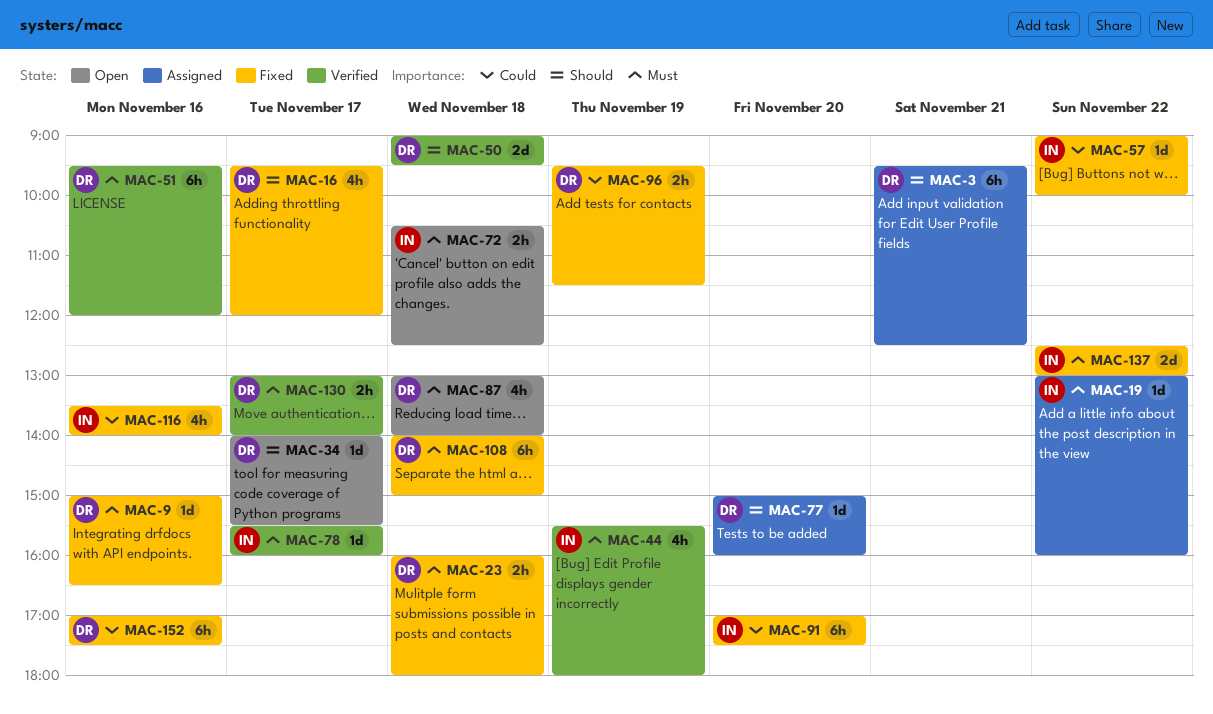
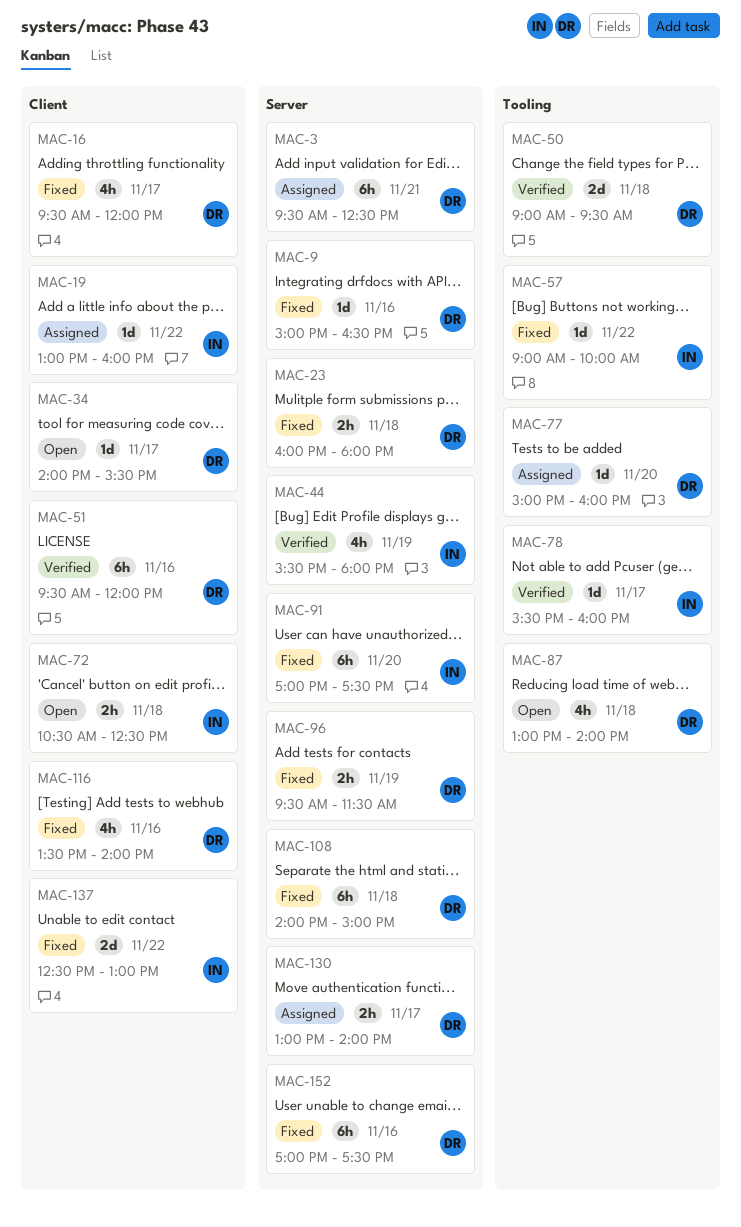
MAC-116, owner: IN -> DR
MAC-130, status: Verified -> Assigned

